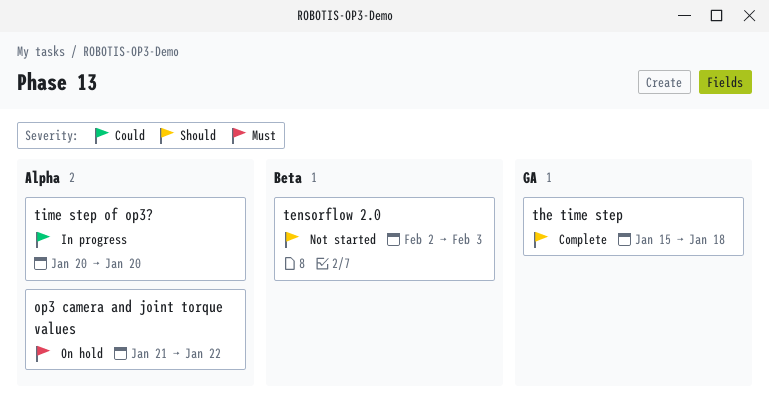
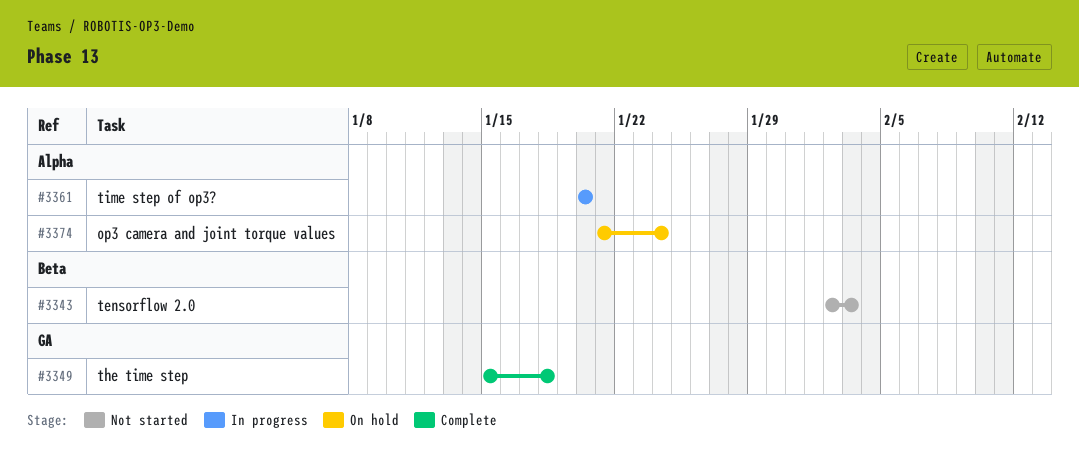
op3 camera and joint torque values, due: Jan 22 -> Jan 24

